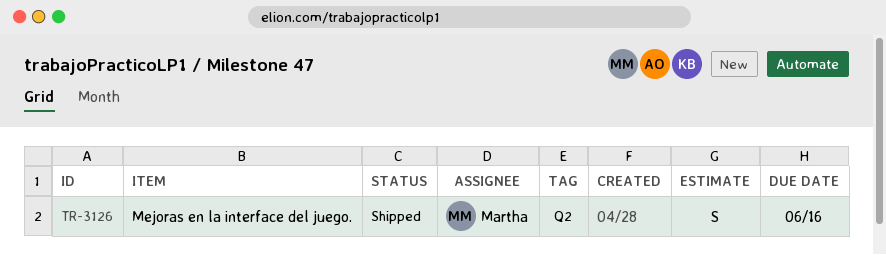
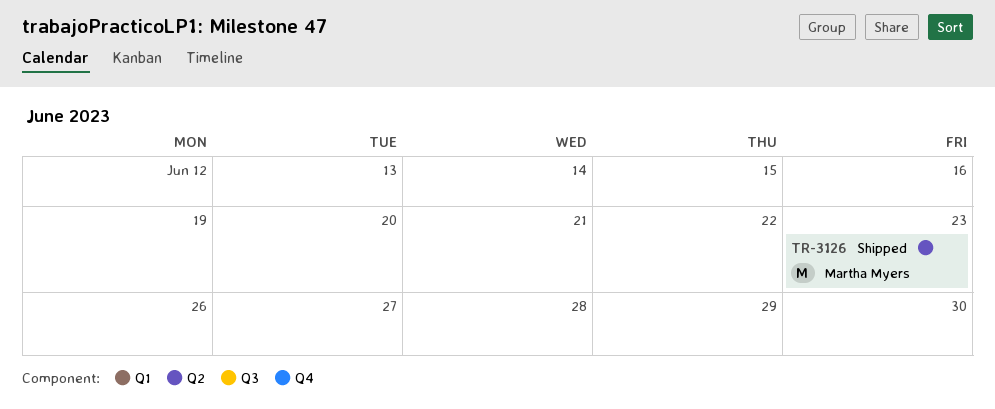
TR-3126, estimate: S -> M
TR-3126, due: Jun 16 -> Jun 23

